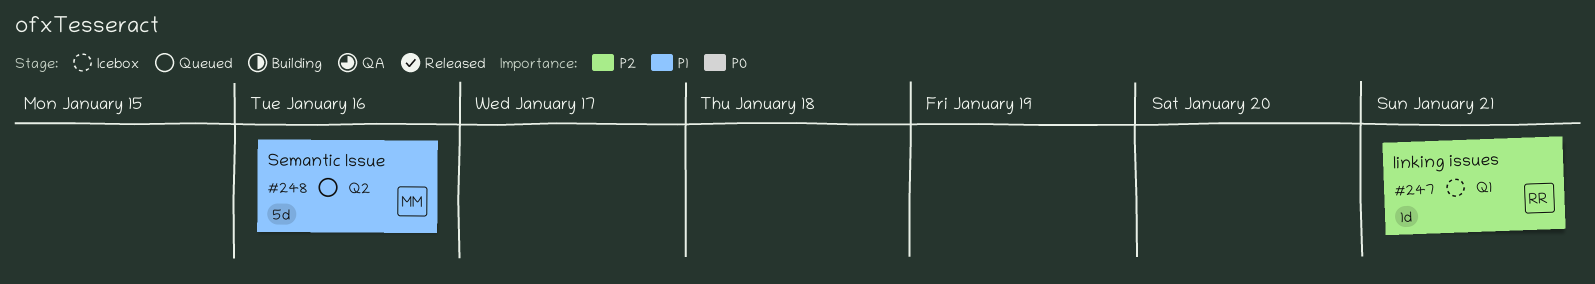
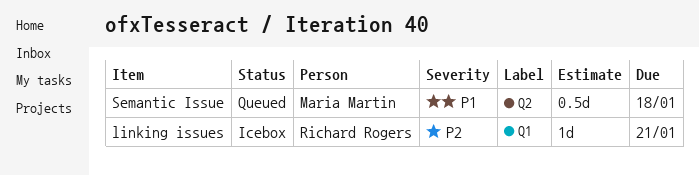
Semantic Issue, estimate: 5d -> 0.5d
Semantic Issue, due: Jan 16 -> Jan 18

